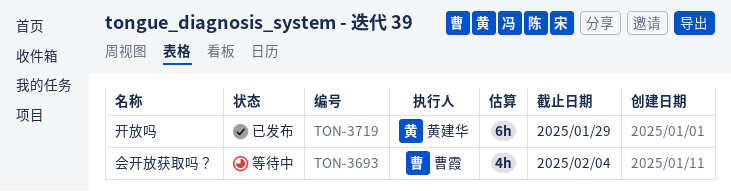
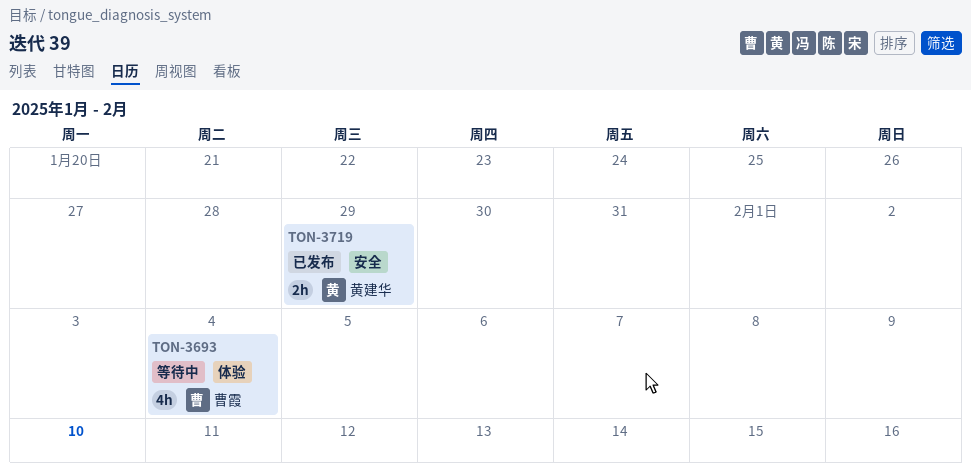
TON-3719, estimate: 6h -> 2h

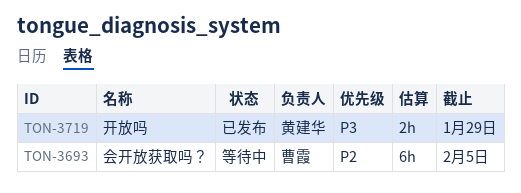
TON-3693, estimate: 4h -> 6h
TON-3693, due: Feb 4 -> Feb 5

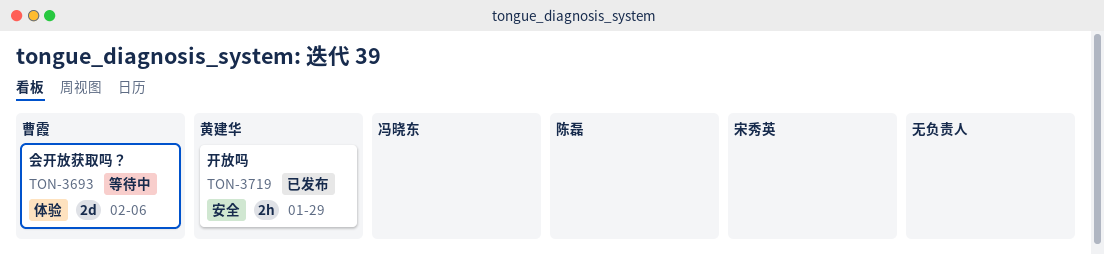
TON-3693, estimate: 6h -> 2d
TON-3693, due: Feb 5 -> Feb 6

